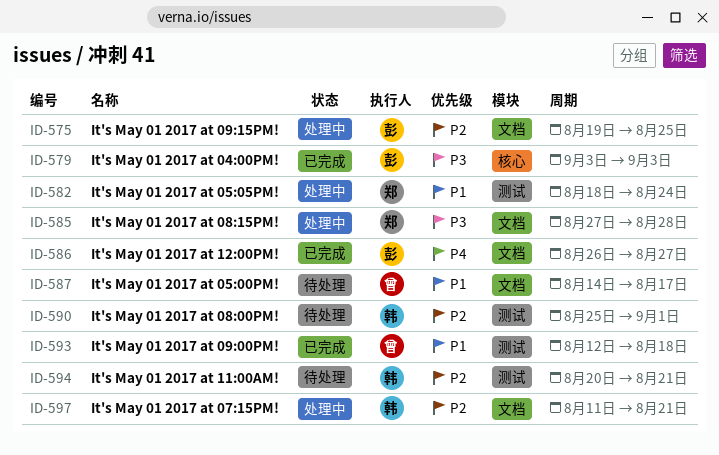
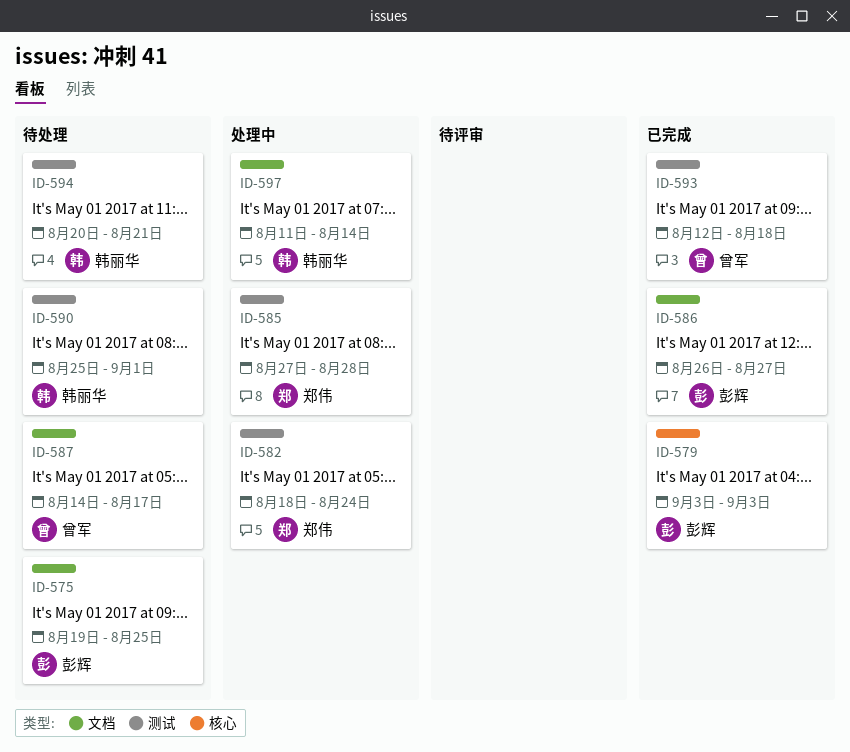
ID-575, status: 处理中 -> 待处理
ID-585, label: 文档 -> 测试
ID-597, due: Aug 21 -> Aug 14

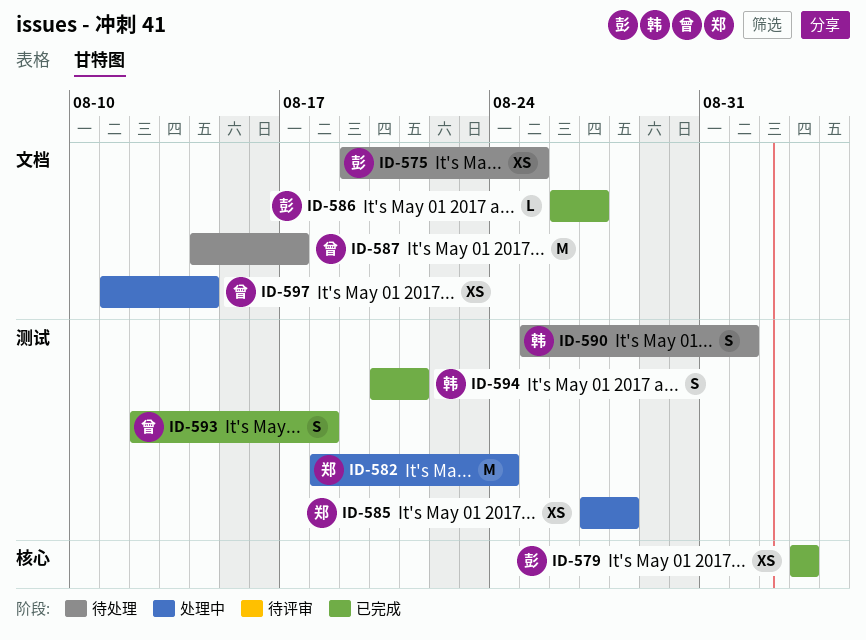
ID-594, status: 待处理 -> 已完成
ID-597, owner: 韩丽华 -> 曾军

